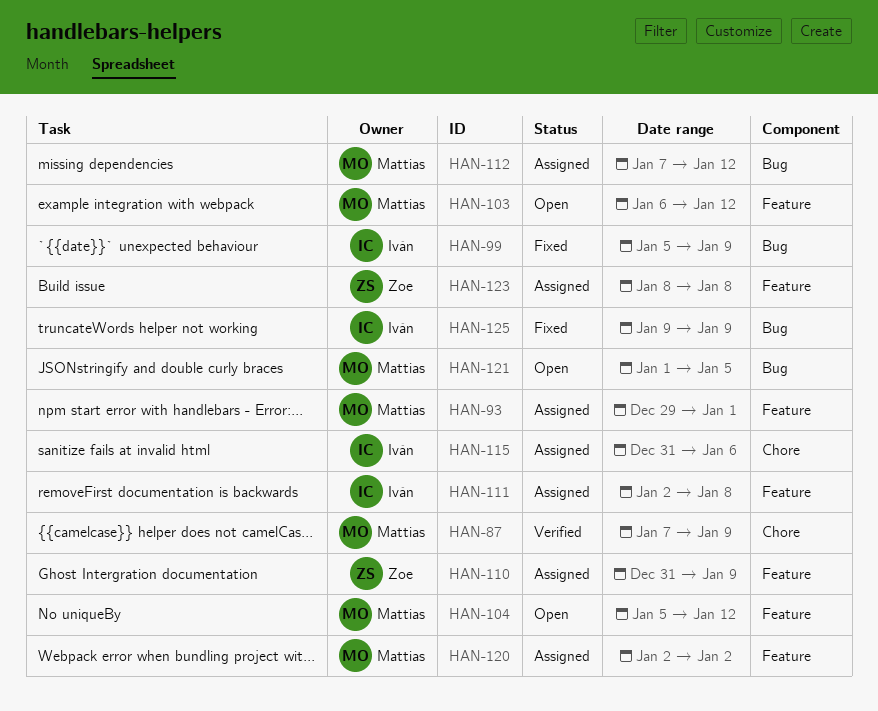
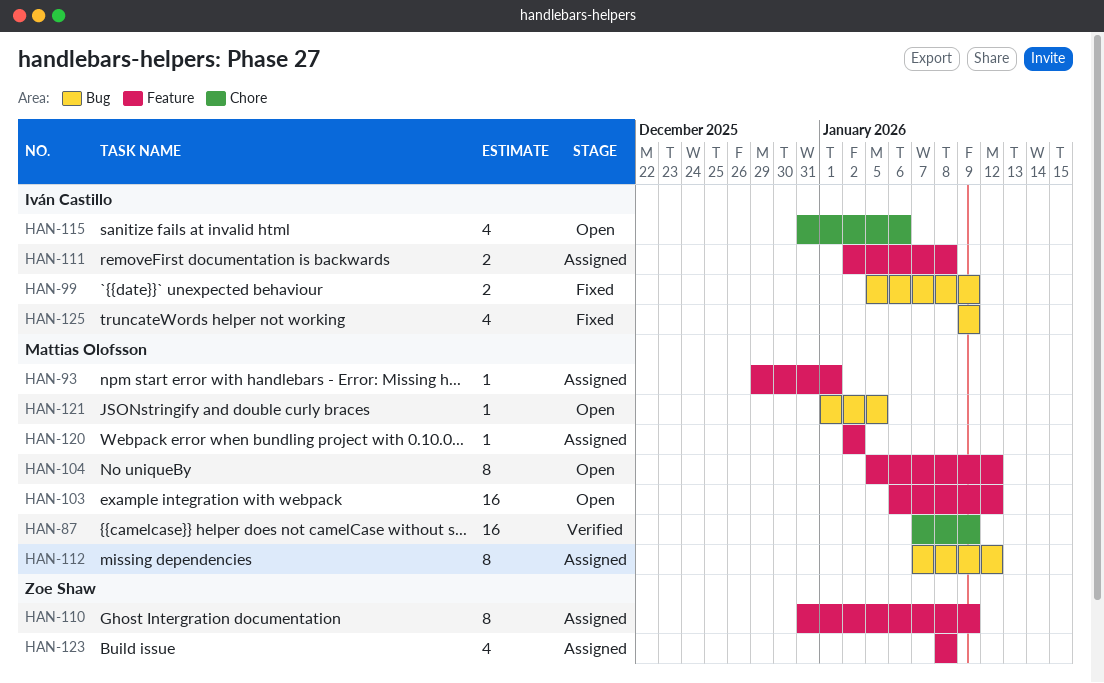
HAN-115, status: Assigned -> Open

